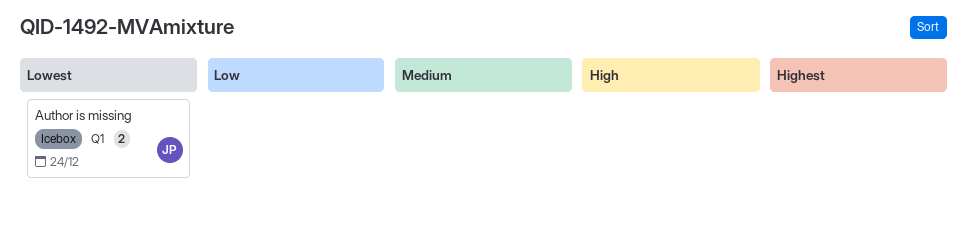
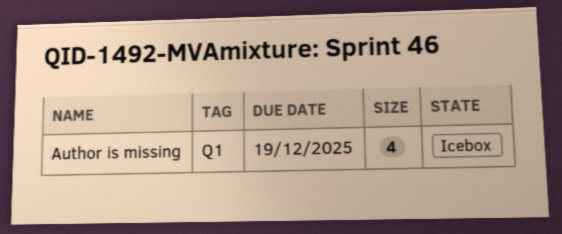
Author is missing, estimate: 2 -> 4
Author is missing, due: Dec 24 -> Dec 19

